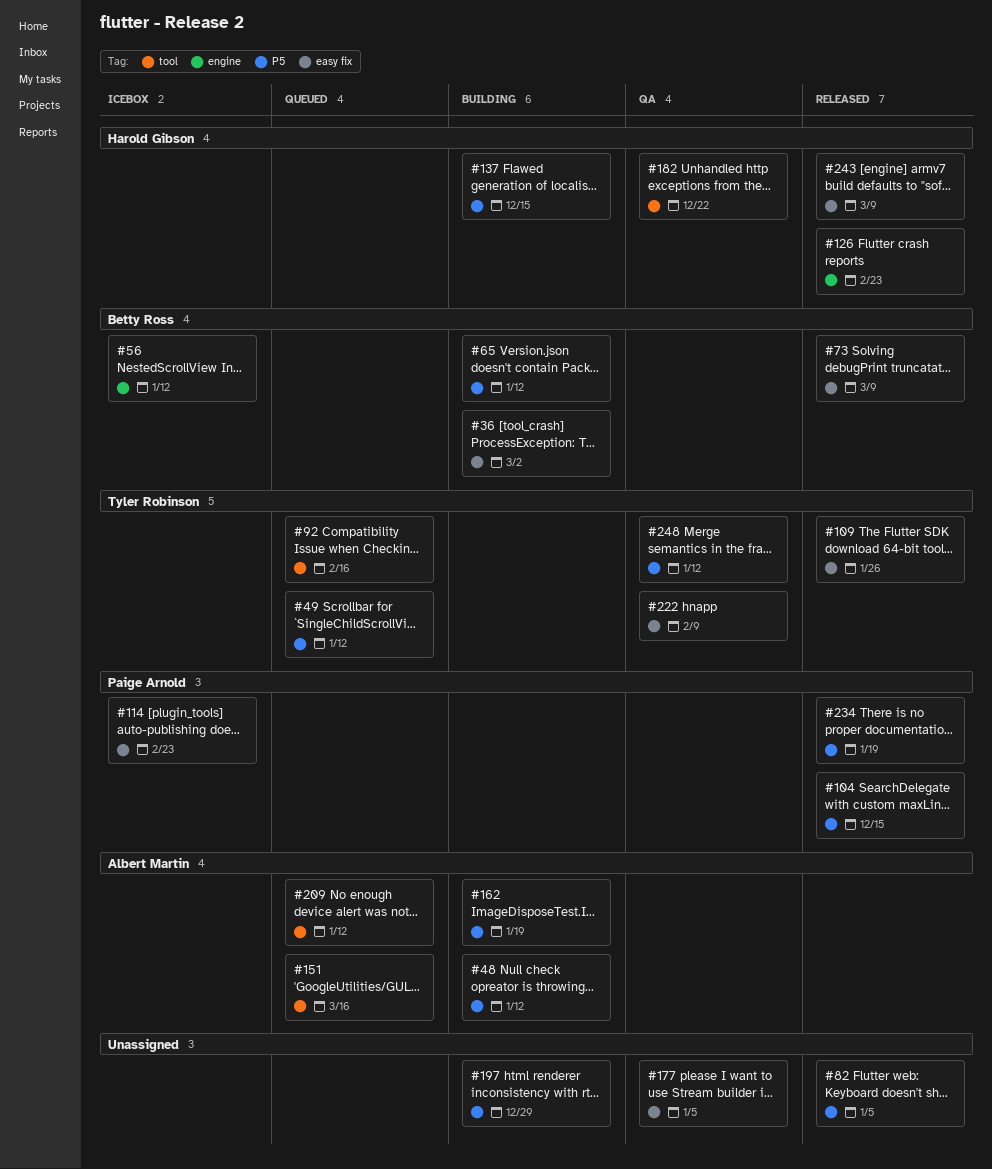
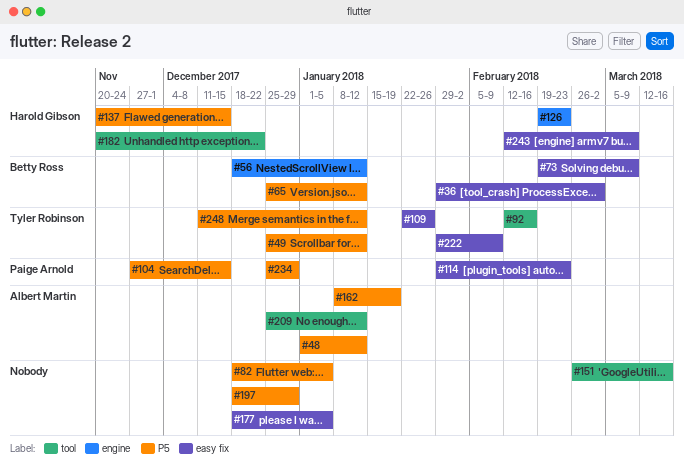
#151, owner: Albert Martin -> none
#234, due: Jan 19 -> Dec 29

